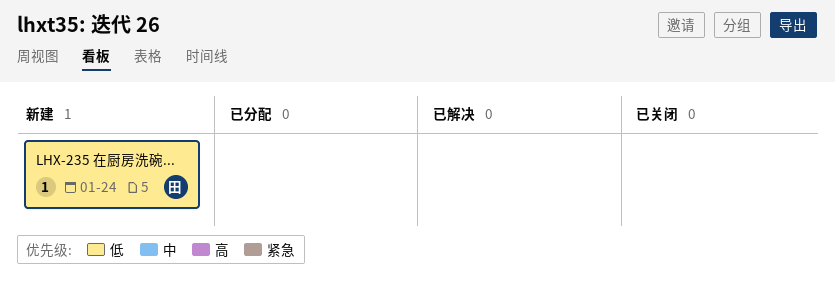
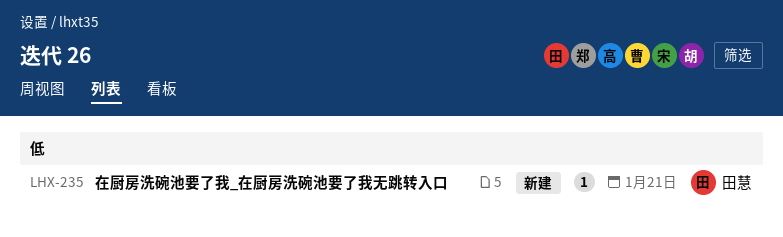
LHX-235, due: Jan 24 -> Jan 21

